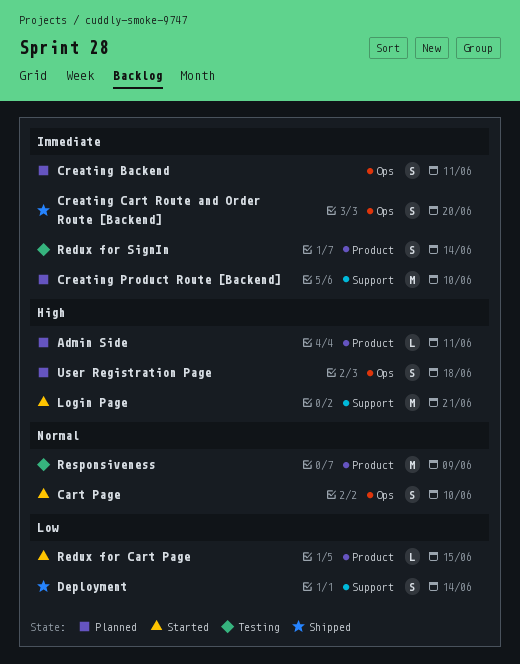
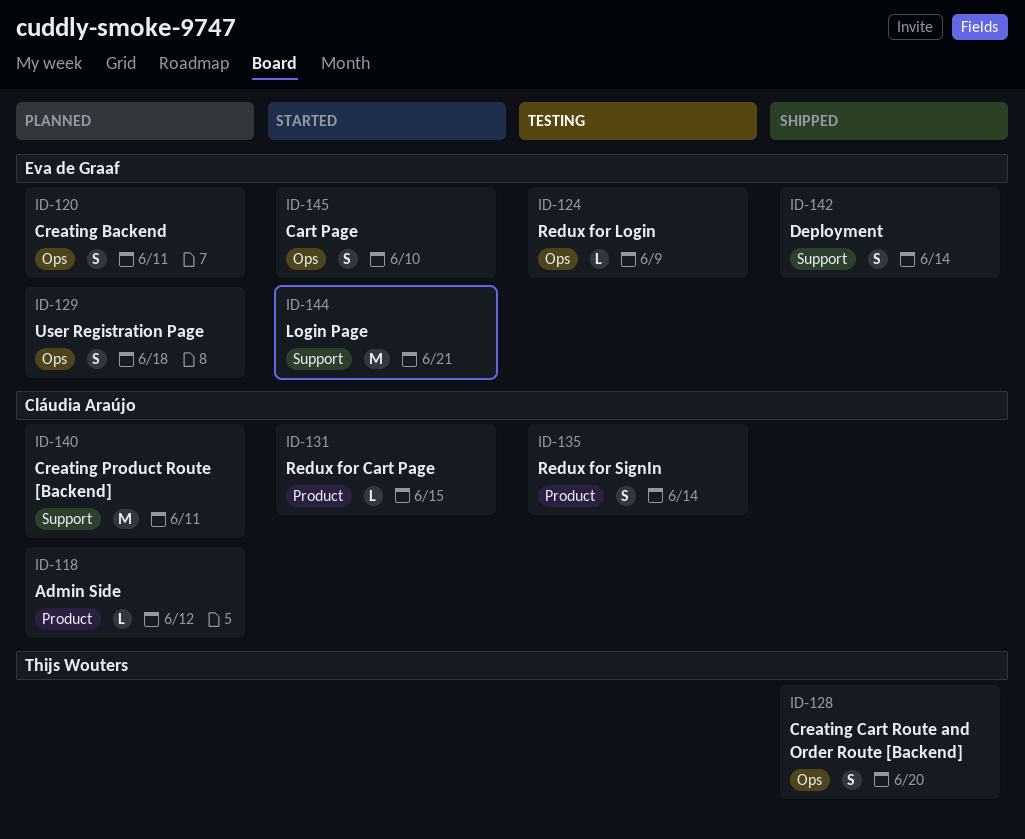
Admin Side, due: Jun 11 -> Jun 12
Creating Product Route [Backend], due: Jun 10 -> Jun 11
Redux for Login: none -> present
Responsiveness: present -> none

